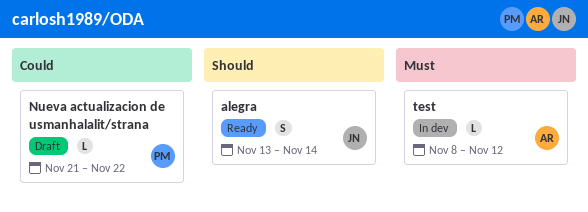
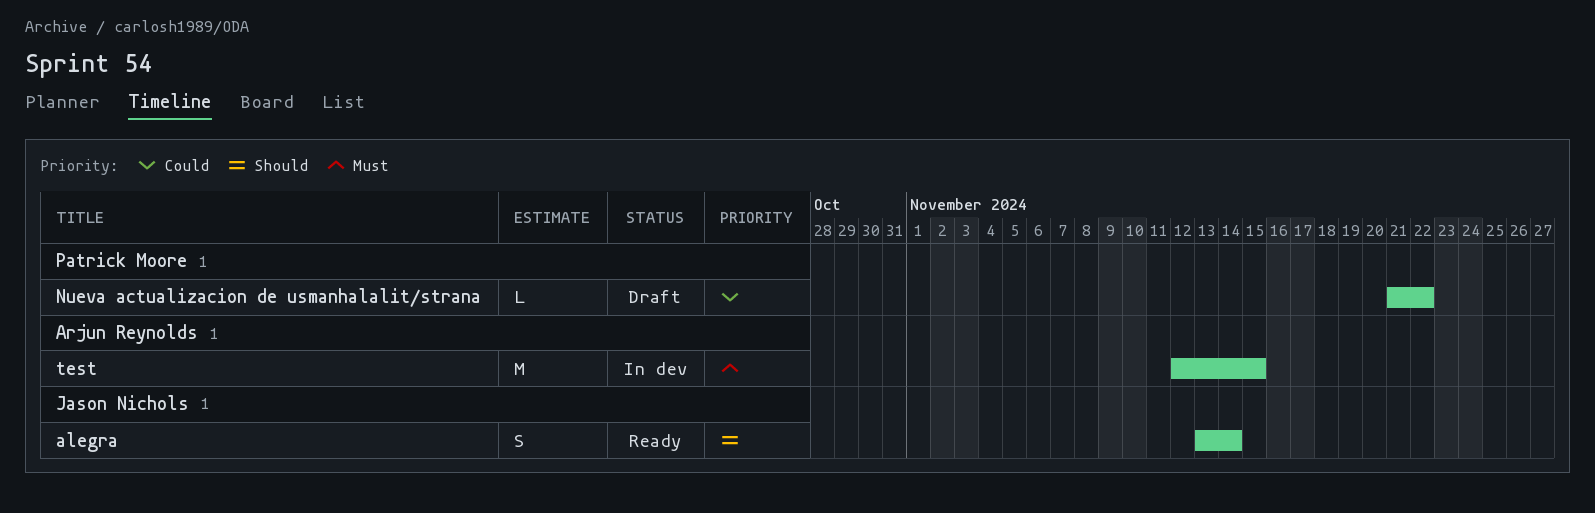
test, estimate: L -> M
test, start: Nov 8 -> Nov 12
test, due: Nov 12 -> Nov 15

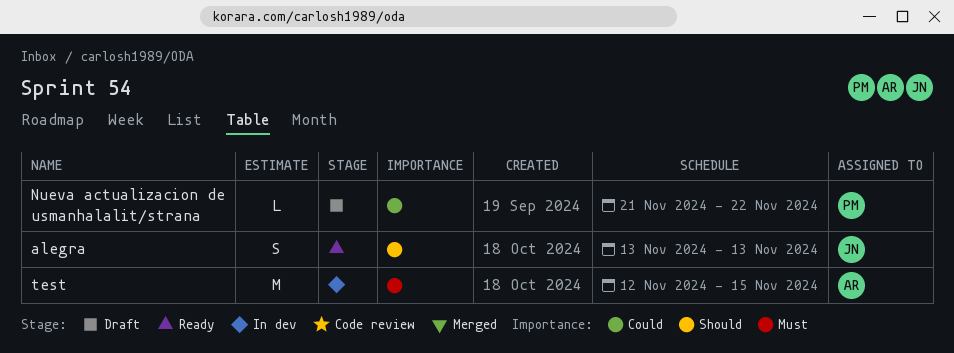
alegra, due: Nov 14 -> Nov 13

